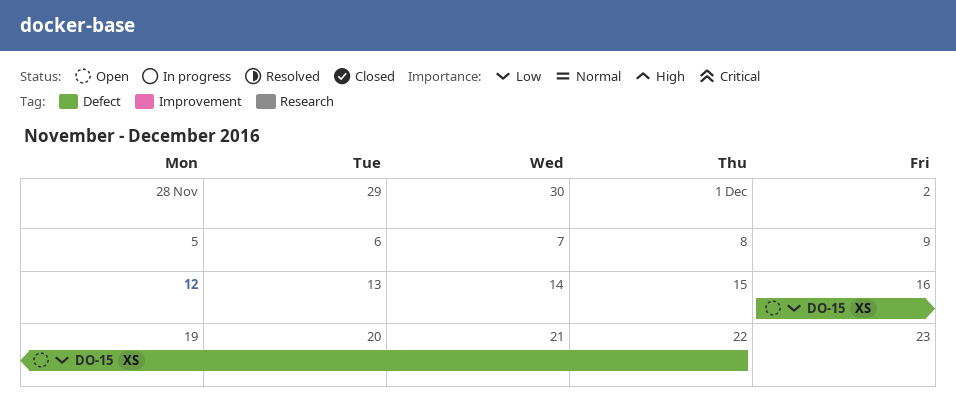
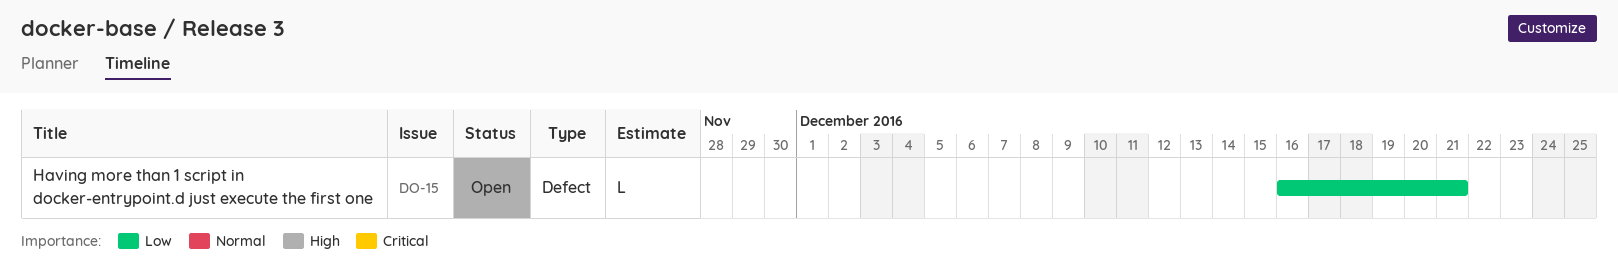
DO-15, estimate: XS -> L
DO-15, due: Dec 22 -> Dec 21

